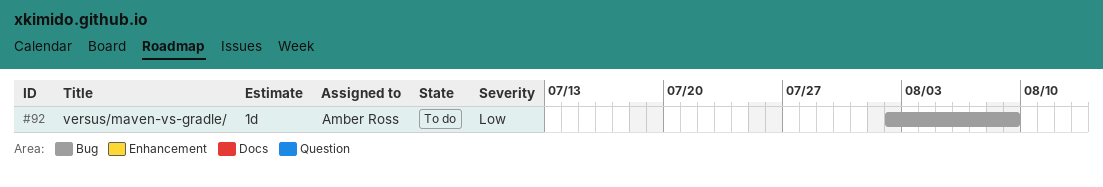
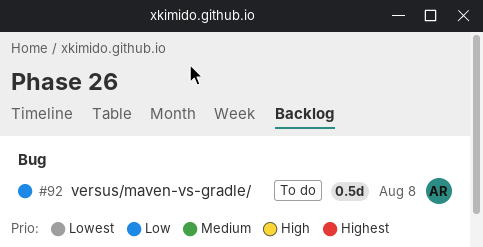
#92, estimate: 1d -> 0.5d
#92, due: Aug 9 -> Aug 8

